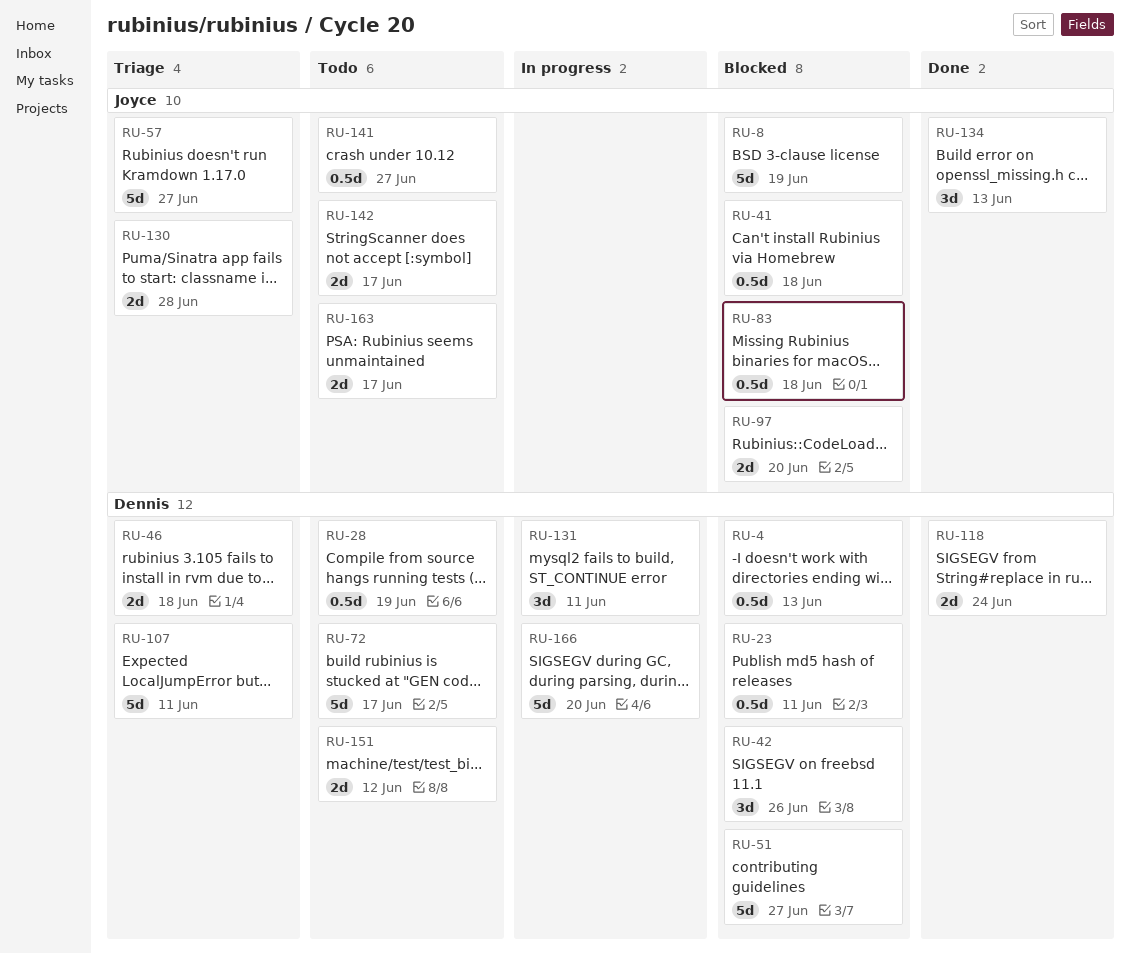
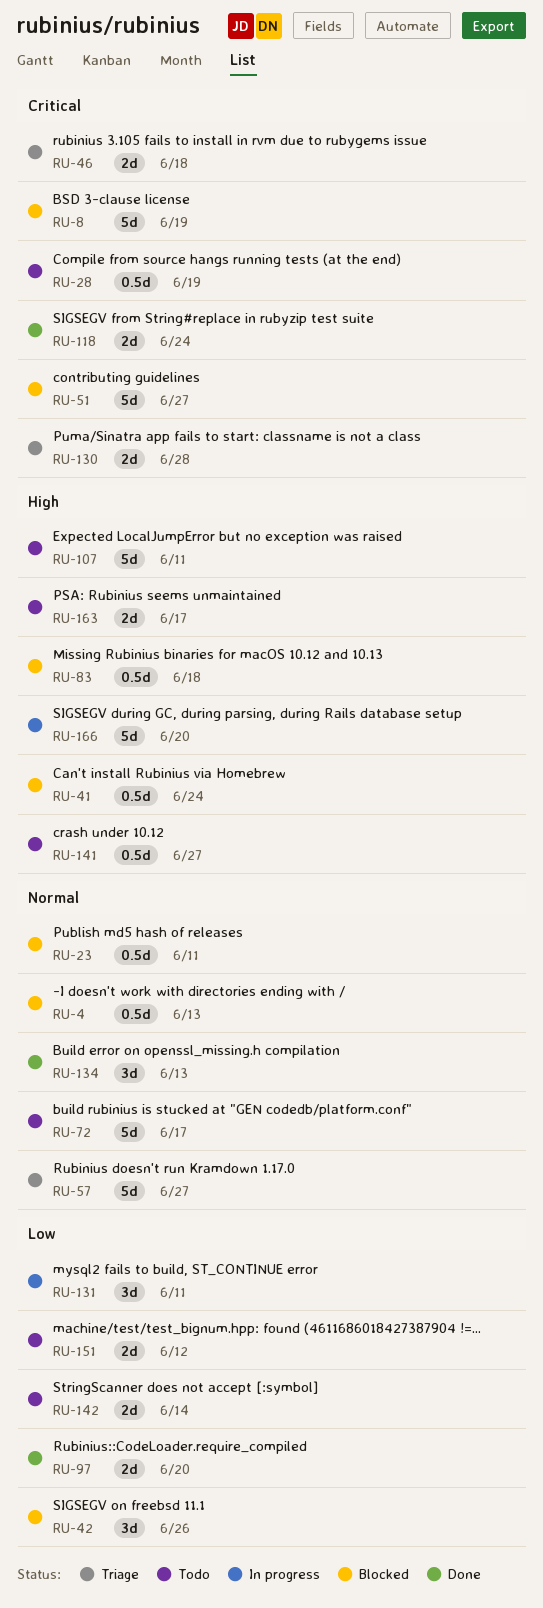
RU-41, due: Jun 18 -> Jun 24
RU-97, status: Blocked -> Done
RU-107, status: Triage -> Todo
RU-142, due: Jun 17 -> Jun 14

